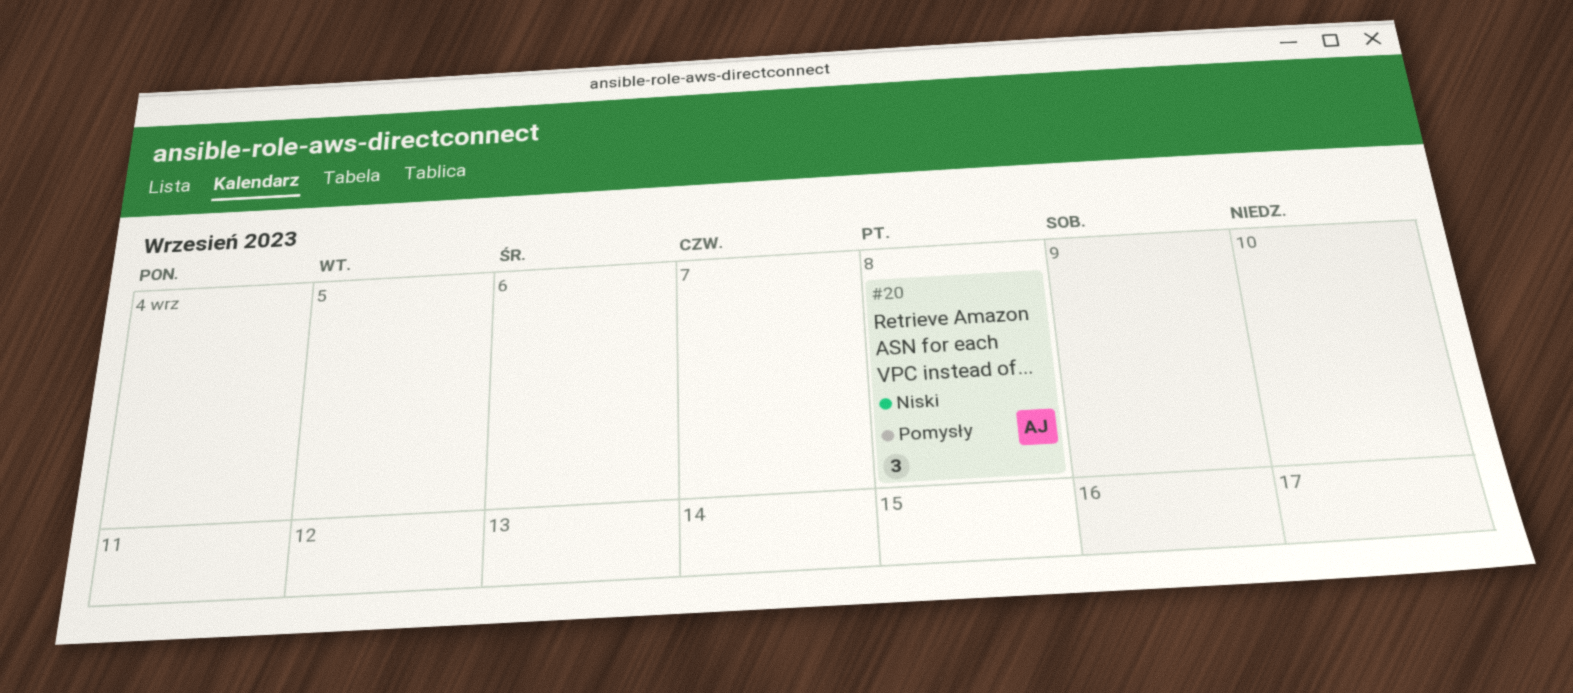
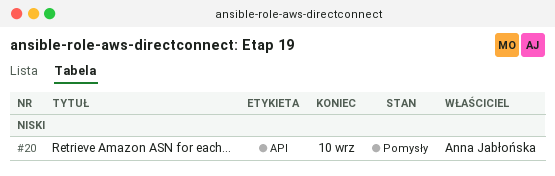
#20, due: Sep 8 -> Sep 10

